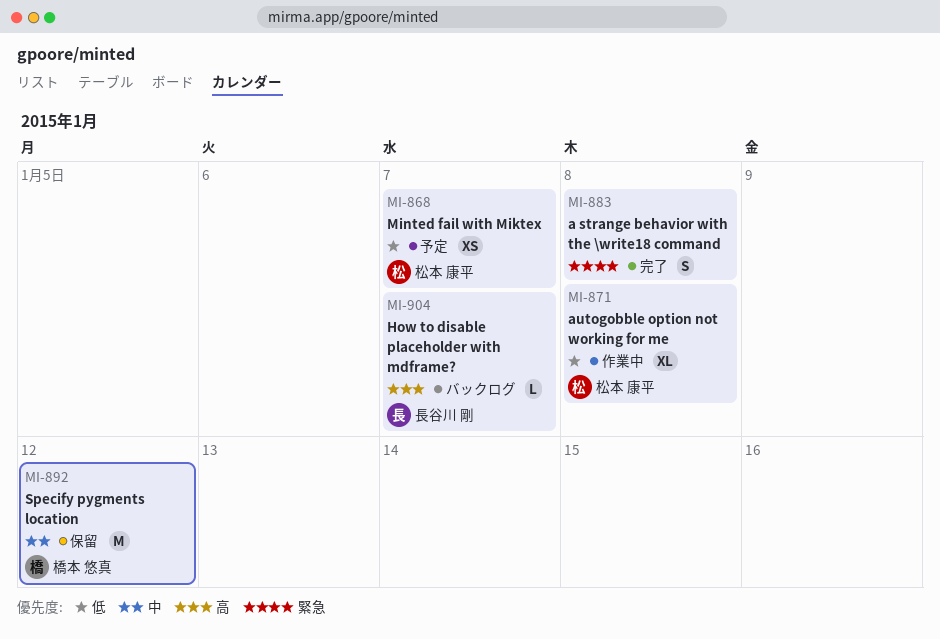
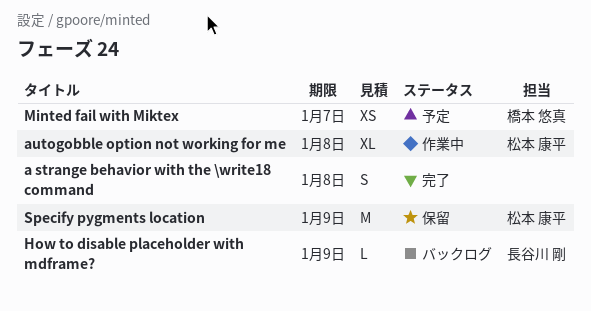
How to disable placeholder with mdframe?, due: Jan 7 -> Jan 9
Minted fail with Miktex, owner: 松本 康平 -> 橋本 悠真
Specify pygments location, owner: 橋本 悠真 -> 松本 康平
Specify pygments location, due: Jan 12 -> Jan 9

